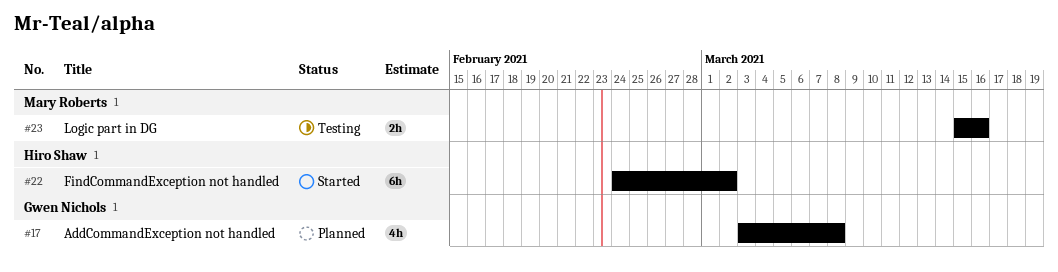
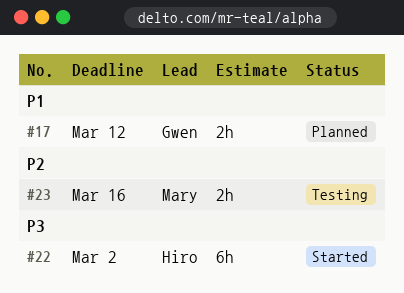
#17, estimate: 4h -> 2h
#17, due: Mar 8 -> Mar 12

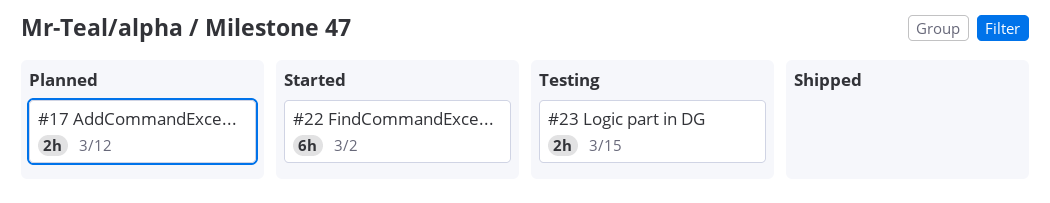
#23, due: Mar 16 -> Mar 15

